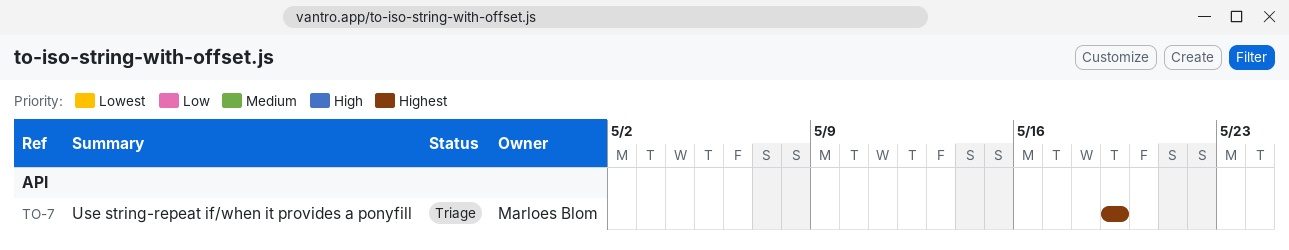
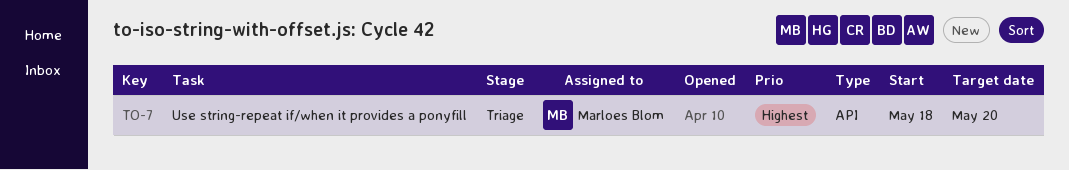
TO-7, start: May 19 -> May 18
TO-7, due: May 19 -> May 20

